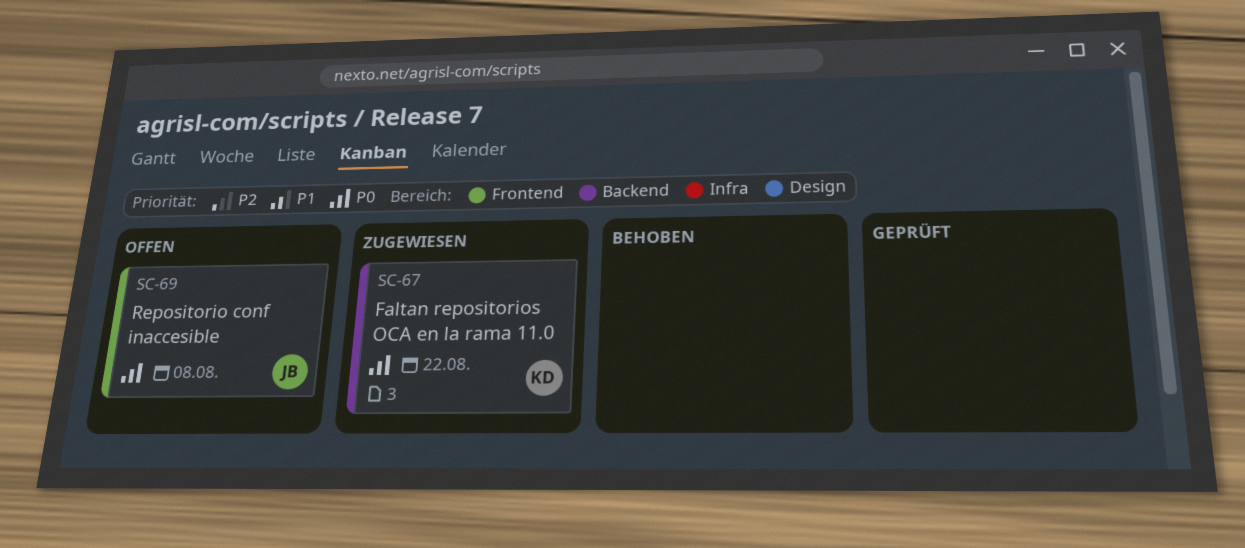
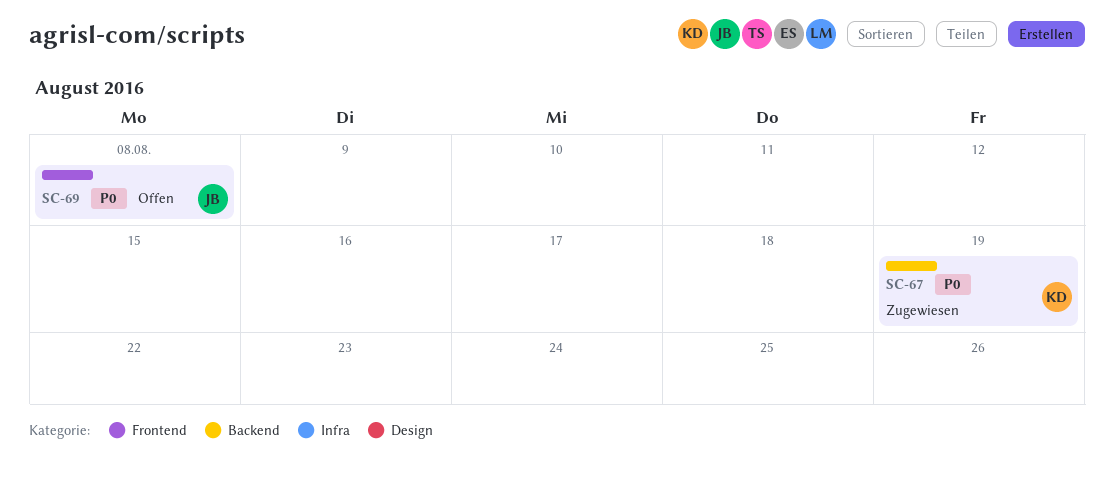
SC-67, due: Aug 22 -> Aug 19

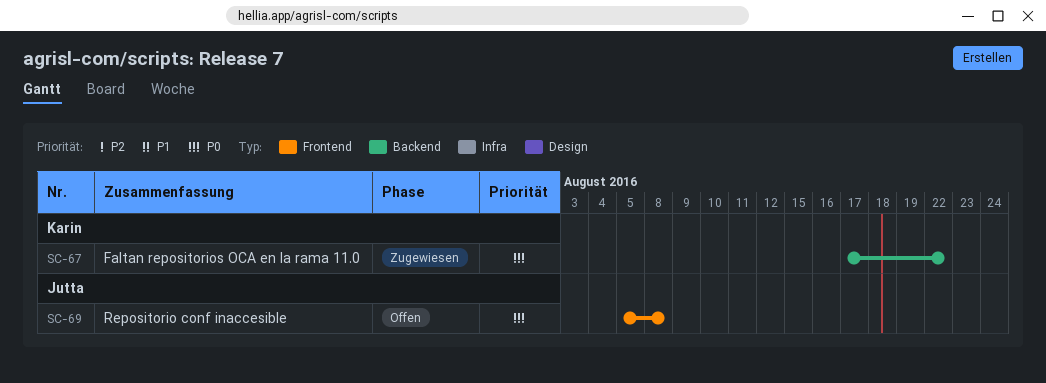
SC-67, due: Aug 19 -> Aug 22

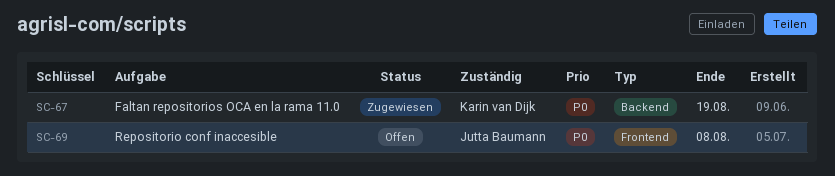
SC-67, due: Aug 22 -> Aug 19

